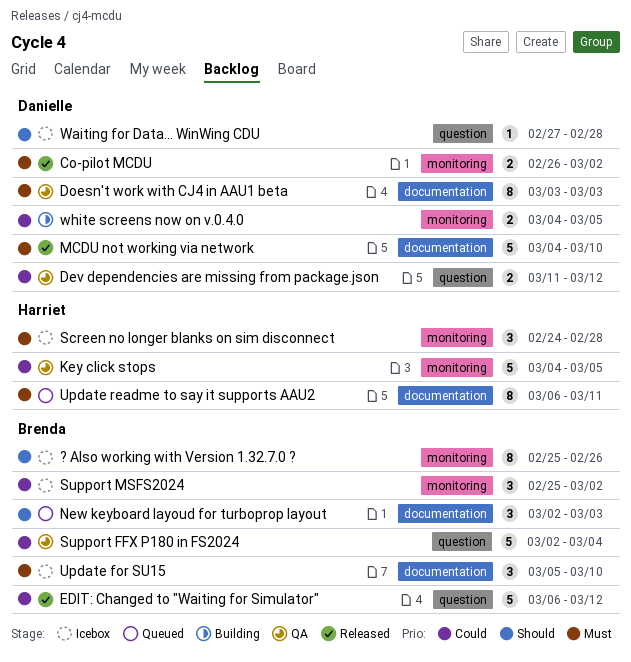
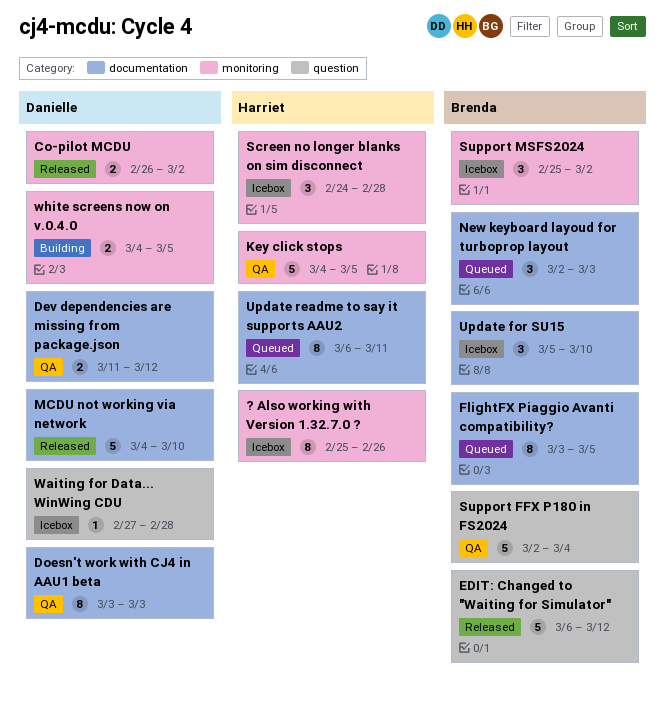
? Also working with Version 1.32.7.0 ?, owner: Brenda -> Harriet
Dev dependencies are missing from package.json, label: question -> documentation
FlightFX Piaggio Avanti compatibility?: none -> present

